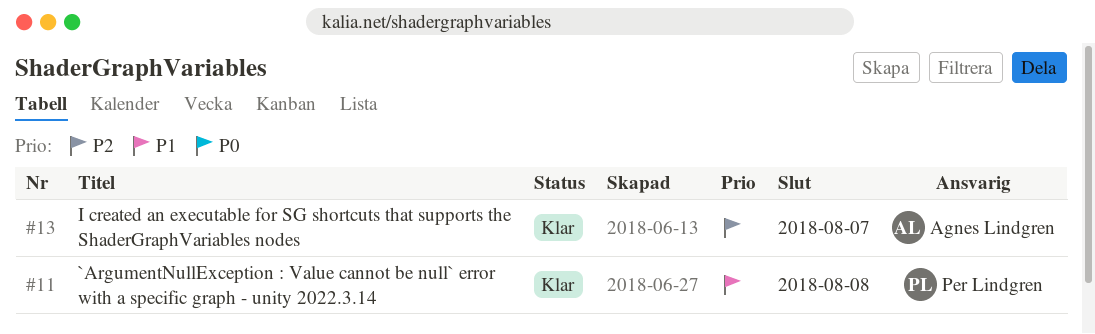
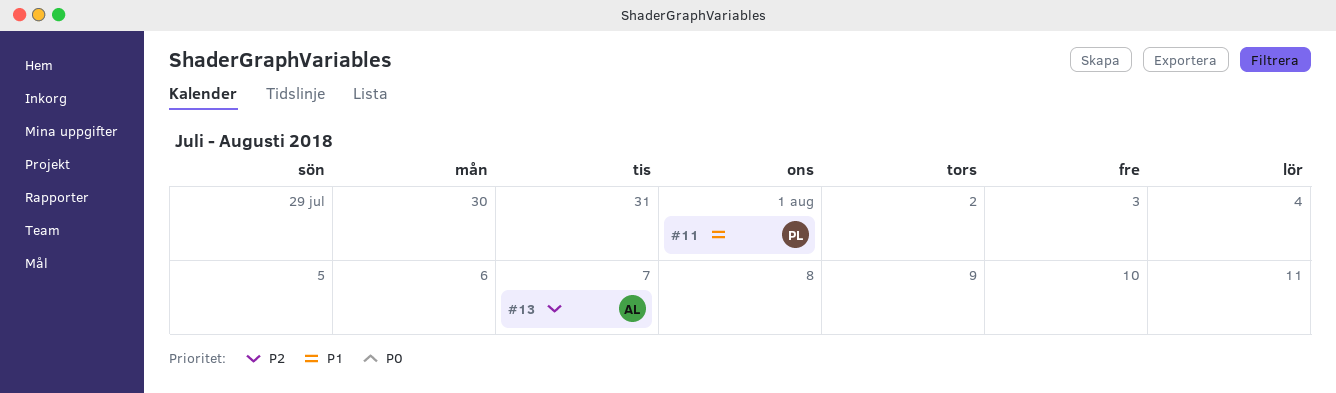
#11, due: Aug 8 -> Aug 1

